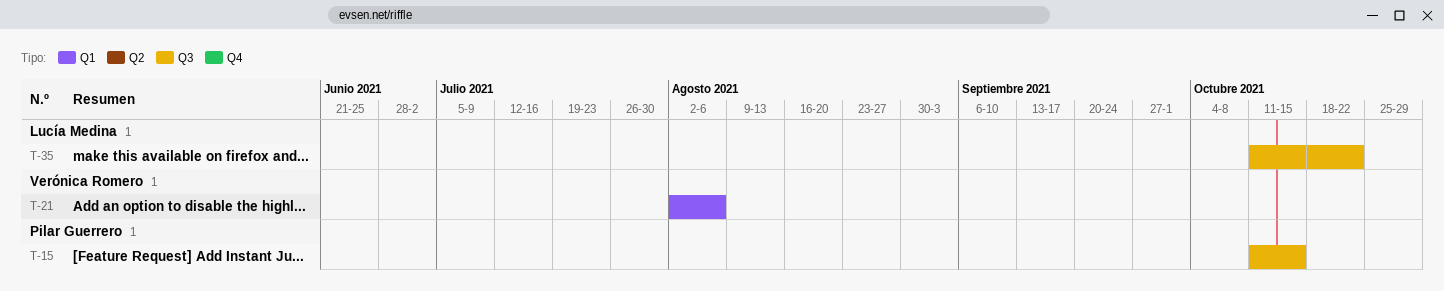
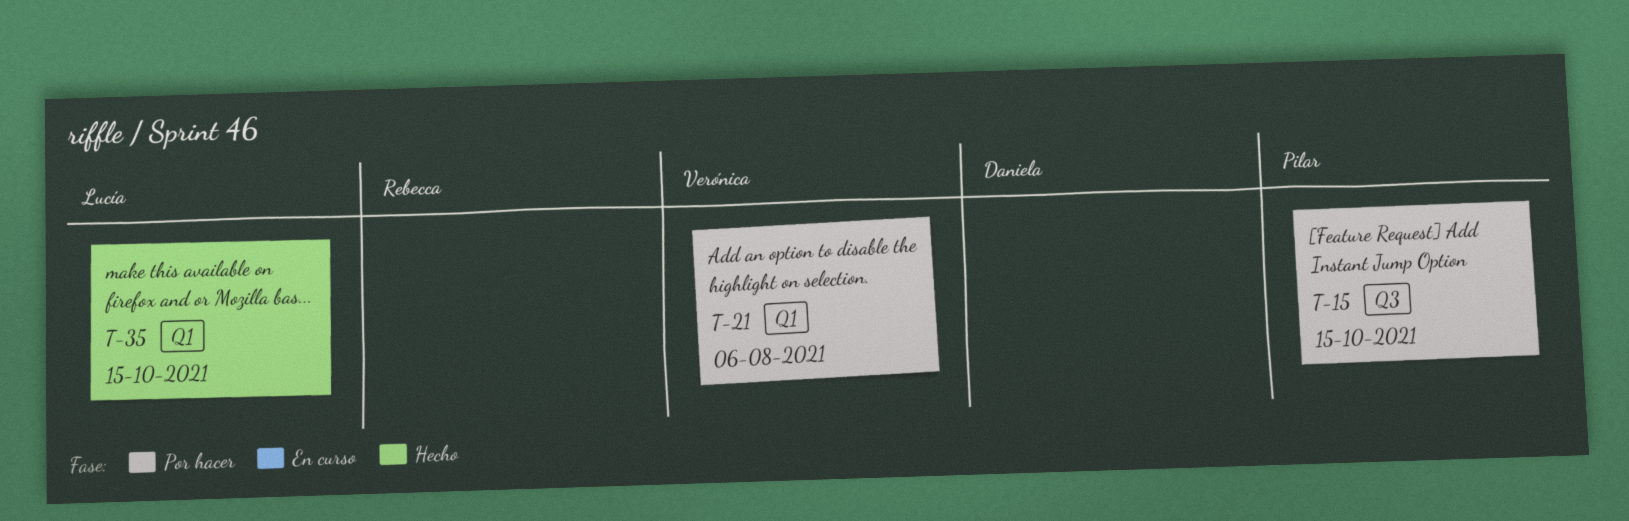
T-35, label: Q3 -> Q1
T-35, due: Oct 22 -> Oct 15

